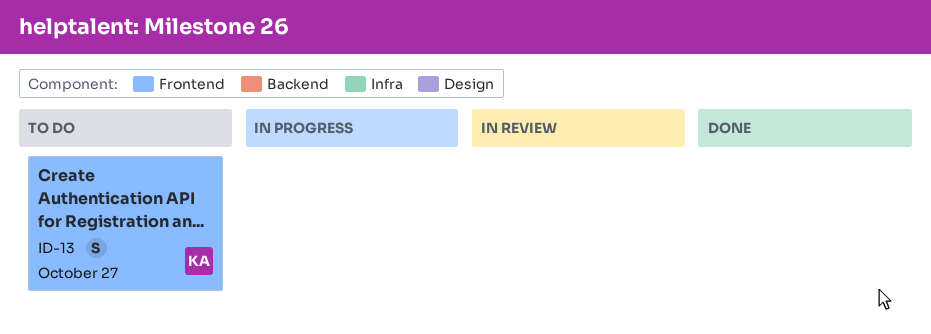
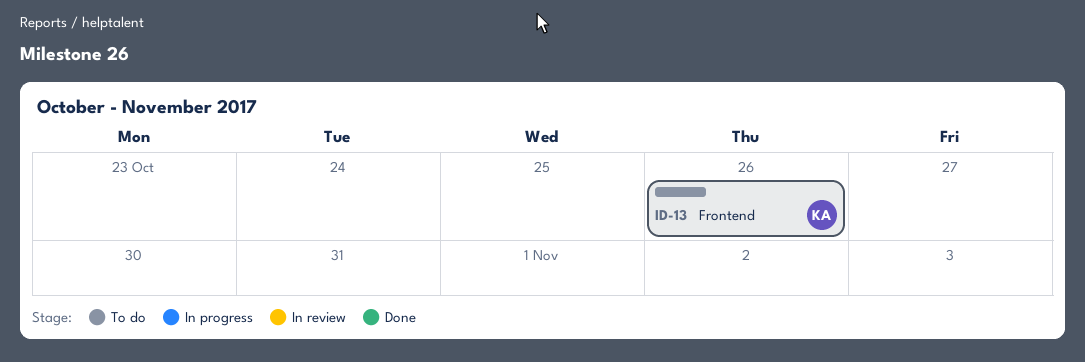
ID-13, due: Oct 27 -> Oct 26

